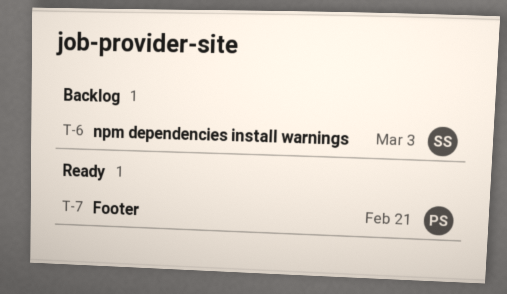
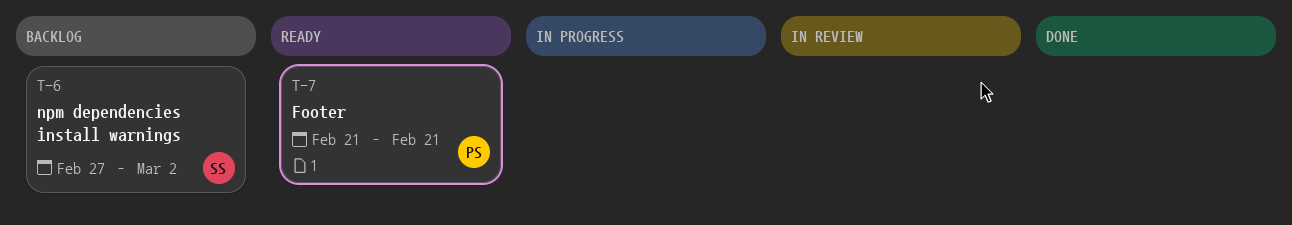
T-6, due: Mar 3 -> Mar 2

